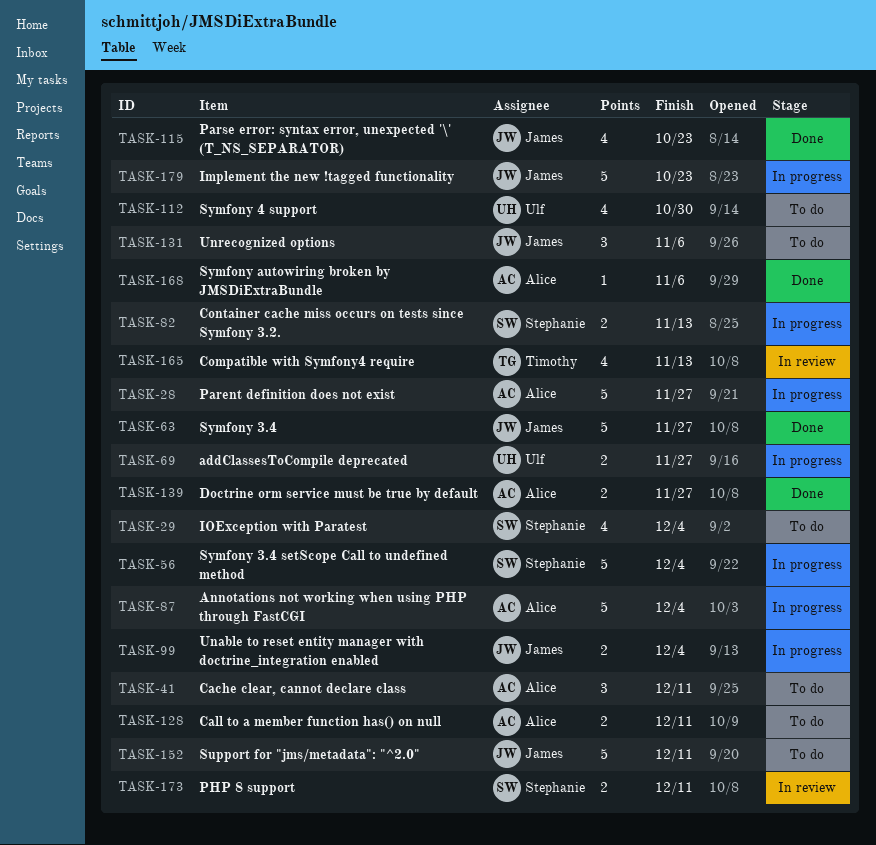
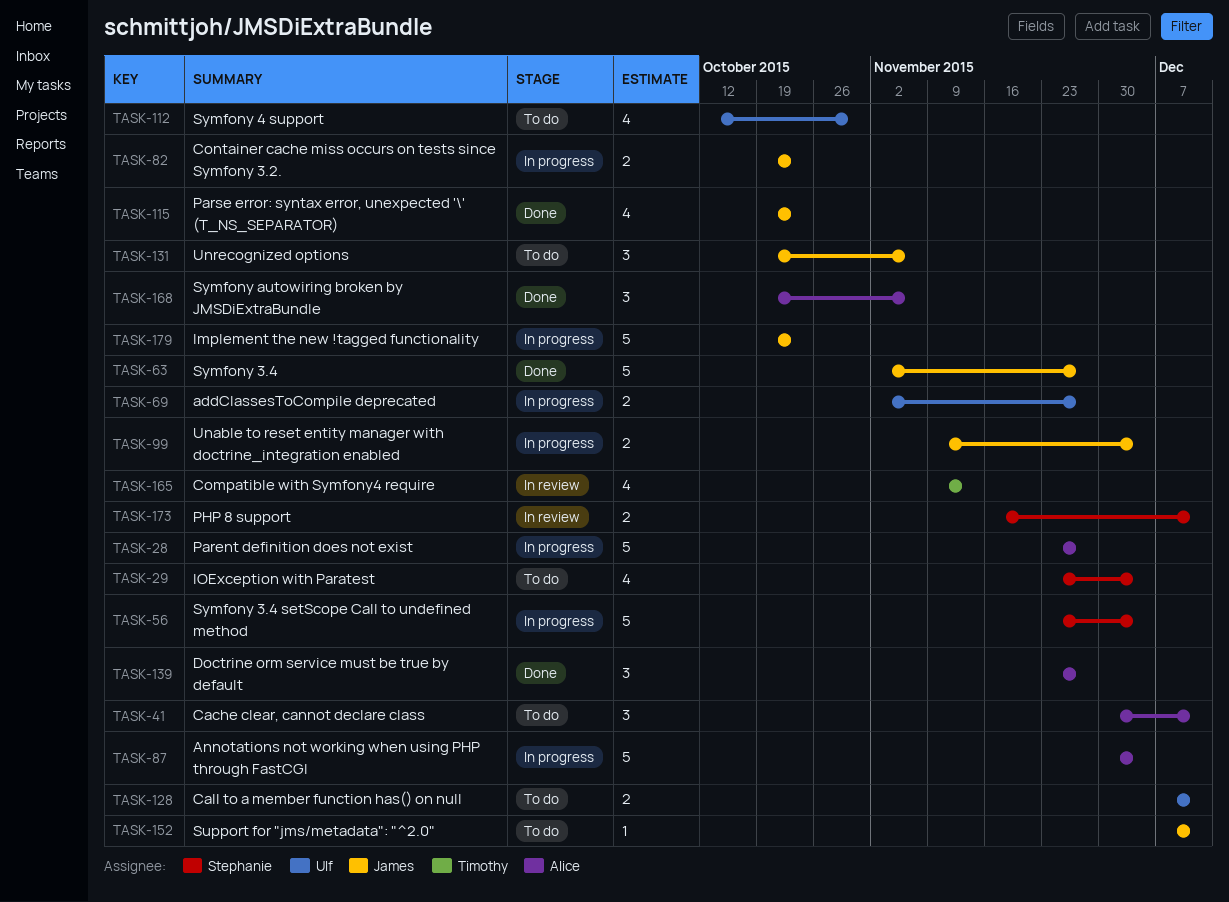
TASK-82, owner: Stephanie -> James
TASK-82, due: Nov 13 -> Oct 23
TASK-128, owner: Alice -> Ulf
TASK-139, estimate: 2 -> 3
TASK-152, estimate: 5 -> 1
TASK-168, estimate: 1 -> 3

